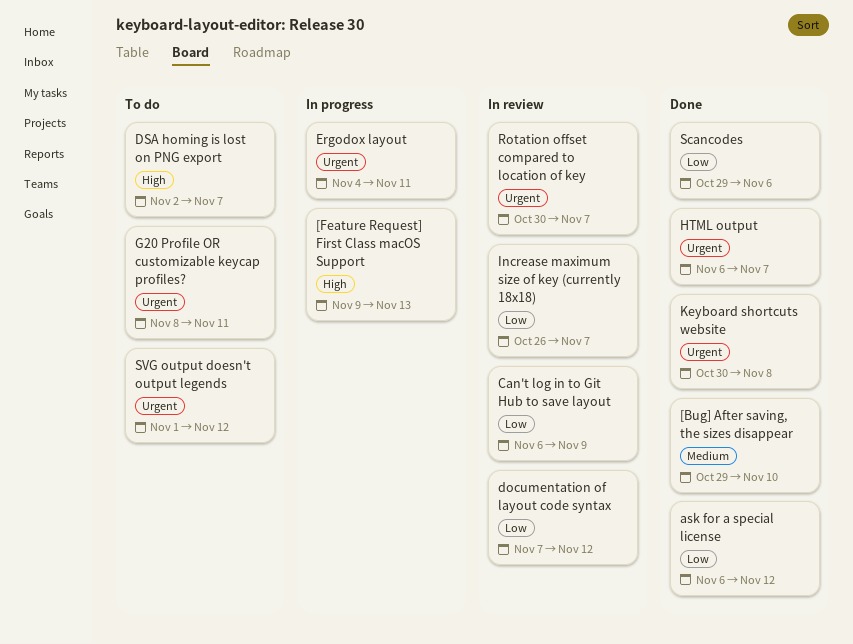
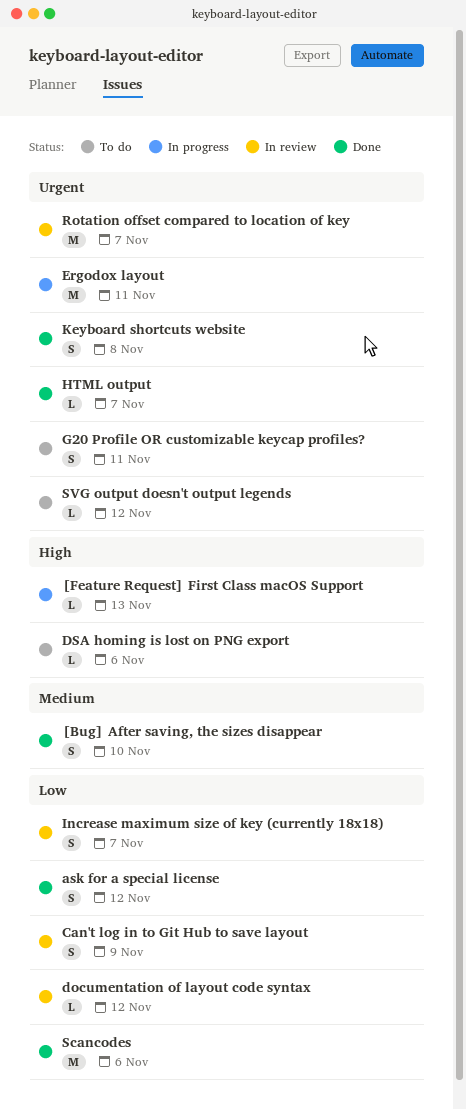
DSA homing is lost on PNG export, due: Nov 7 -> Nov 6

